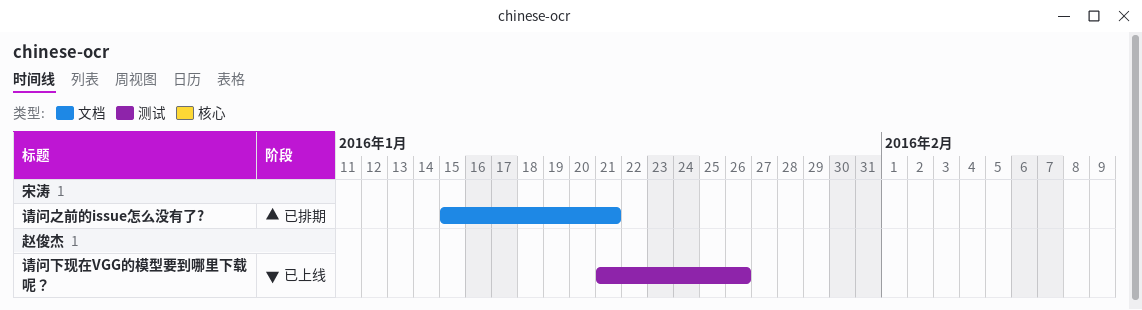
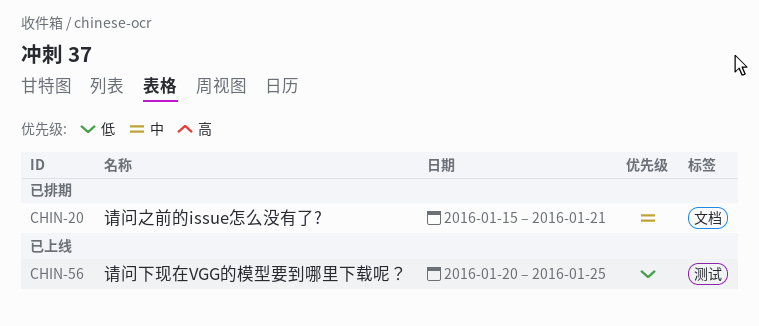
请问下现在VGG的模型要到哪里下载呢？, start: Jan 21 -> Jan 20
请问下现在VGG的模型要到哪里下载呢？, due: Jan 26 -> Jan 25

